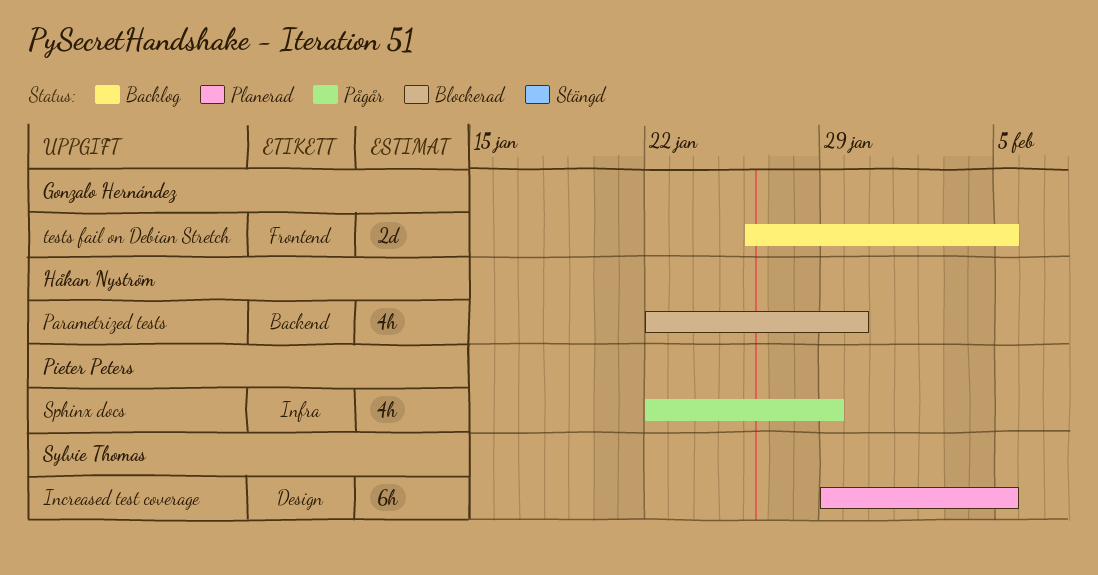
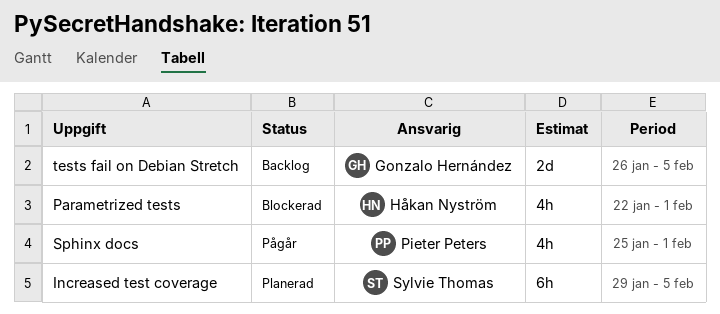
Parametrized tests, due: Jan 30 -> Feb 1
Sphinx docs, start: Jan 22 -> Jan 25
Sphinx docs, due: Jan 29 -> Feb 1

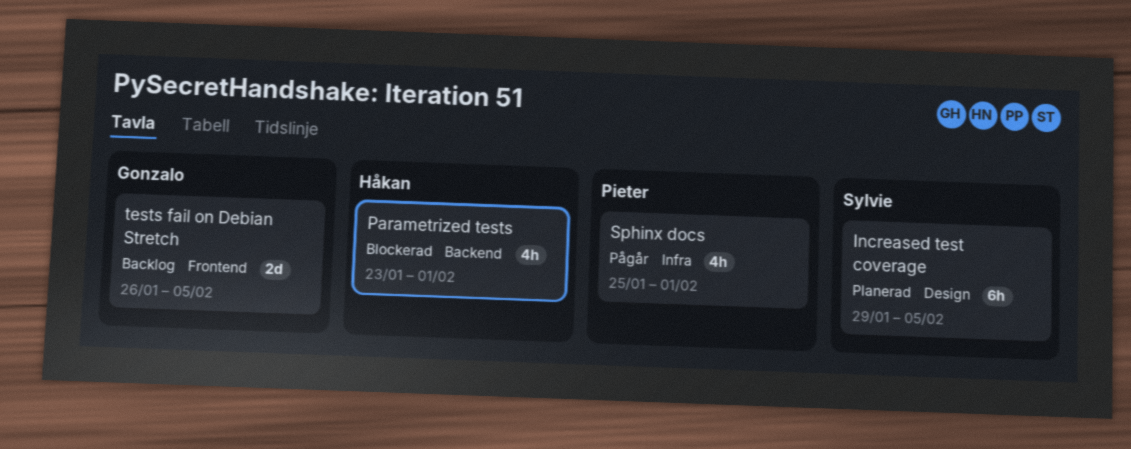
Parametrized tests, start: Jan 22 -> Jan 23

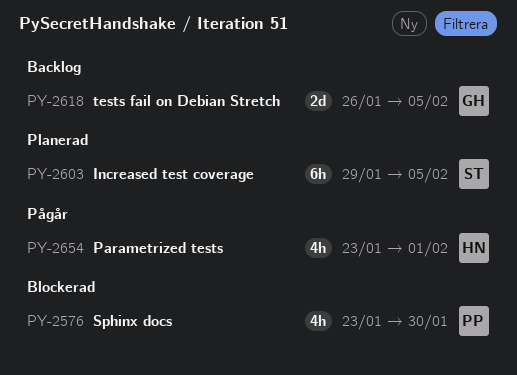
Parametrized tests, status: Blockerad -> Pågår
Sphinx docs, status: Pågår -> Blockerad
Sphinx docs, start: Jan 25 -> Jan 23
Sphinx docs, due: Feb 1 -> Jan 30

